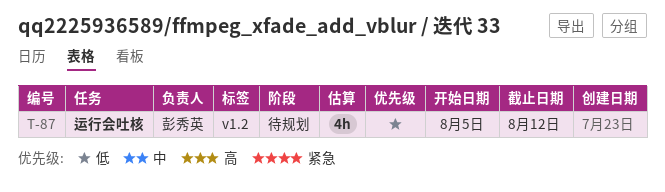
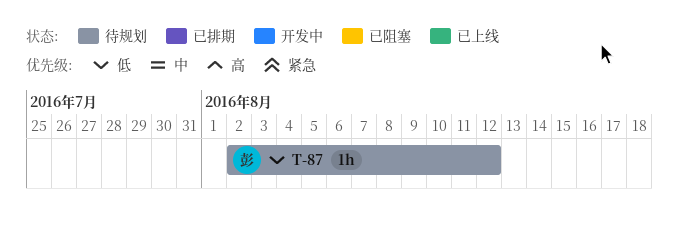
T-87, estimate: 4h -> 1h
T-87, start: Aug 5 -> Aug 2

